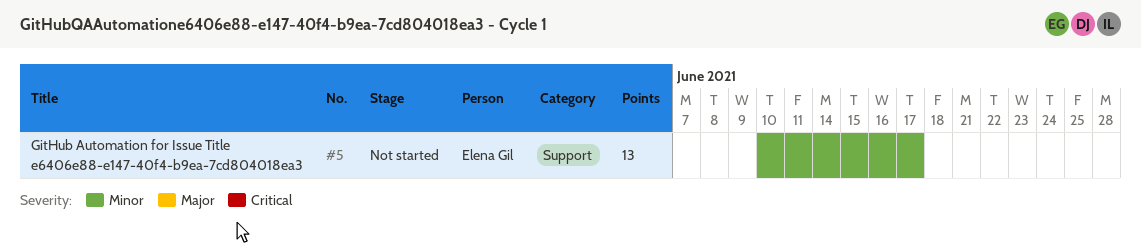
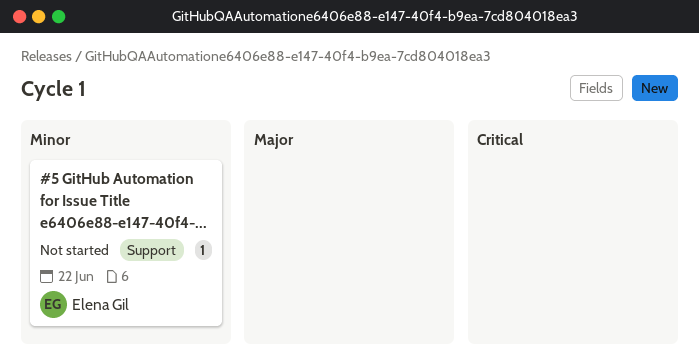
#5, estimate: 13 -> 1
#5, due: Jun 17 -> Jun 22

